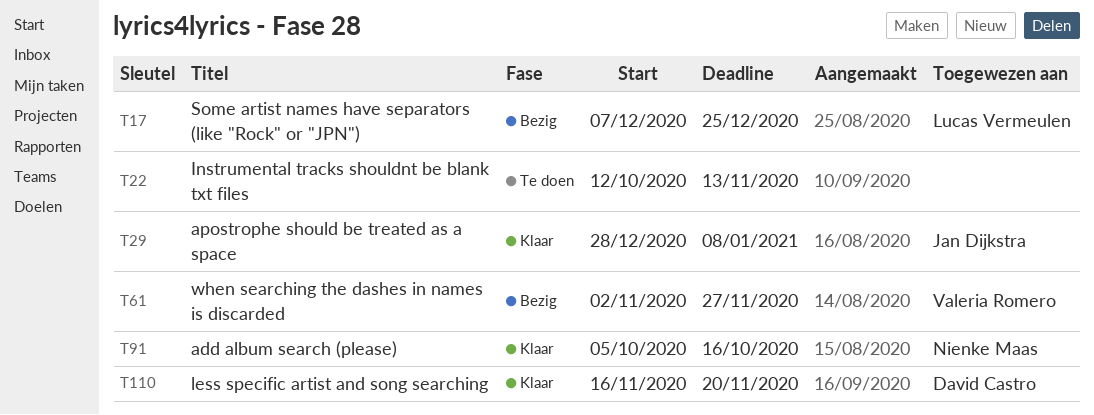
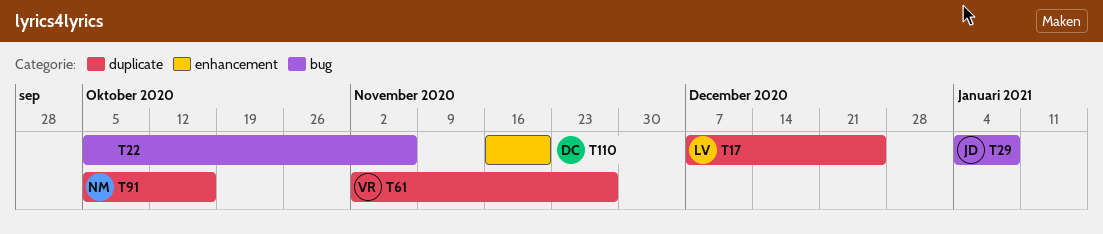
T22, start: Oct 12 -> Oct 5
T22, due: Nov 13 -> Nov 6
T29, start: Dec 28 -> Jan 4

